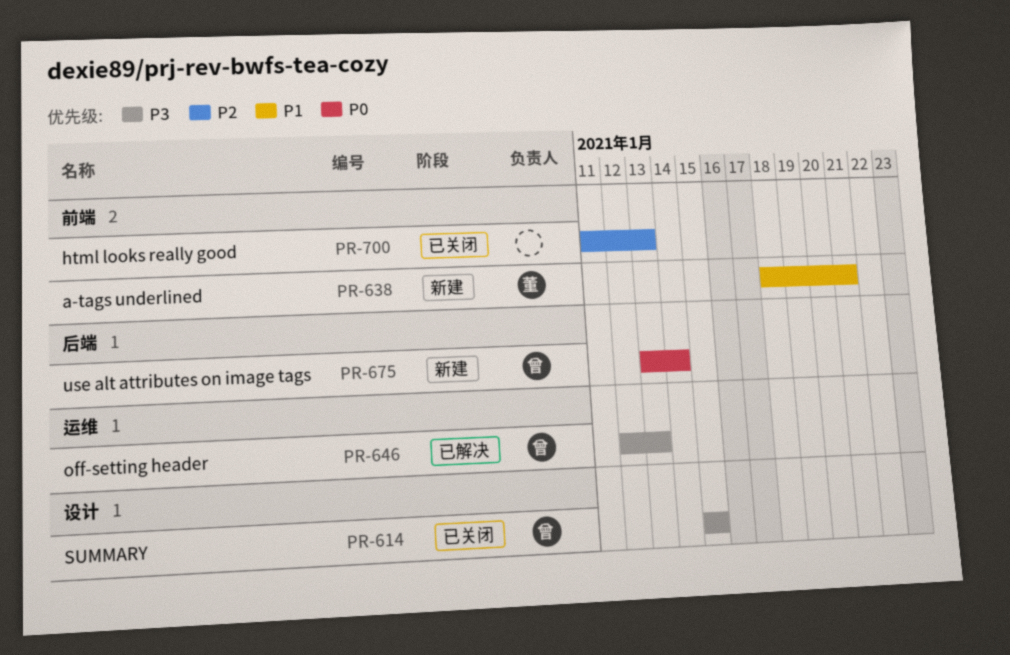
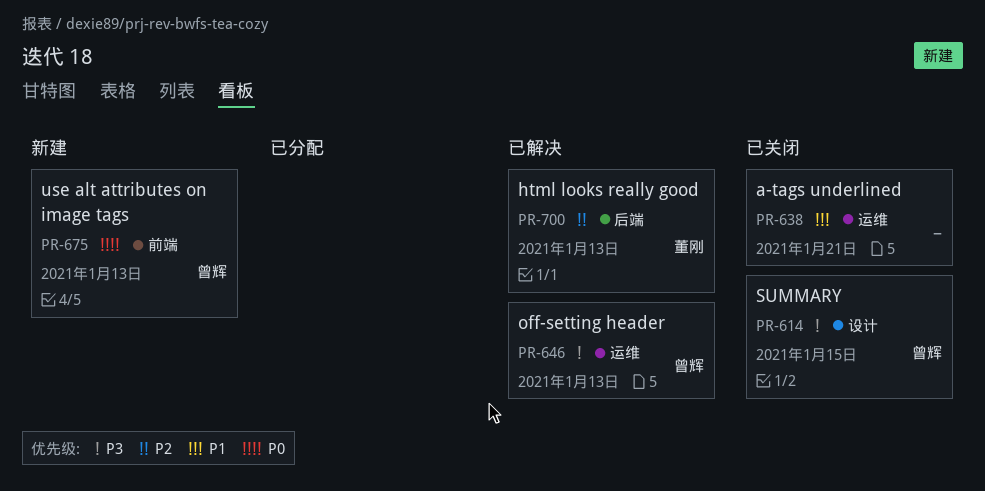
PR-638, status: 新建 -> 已关闭
PR-638, owner: 董刚 -> none
PR-638, label: 前端 -> 运维
PR-675, label: 后端 -> 前端
PR-675, due: Jan 14 -> Jan 13
PR-700, status: 已关闭 -> 已解决
PR-700, owner: none -> 董刚
PR-700, label: 前端 -> 后端

